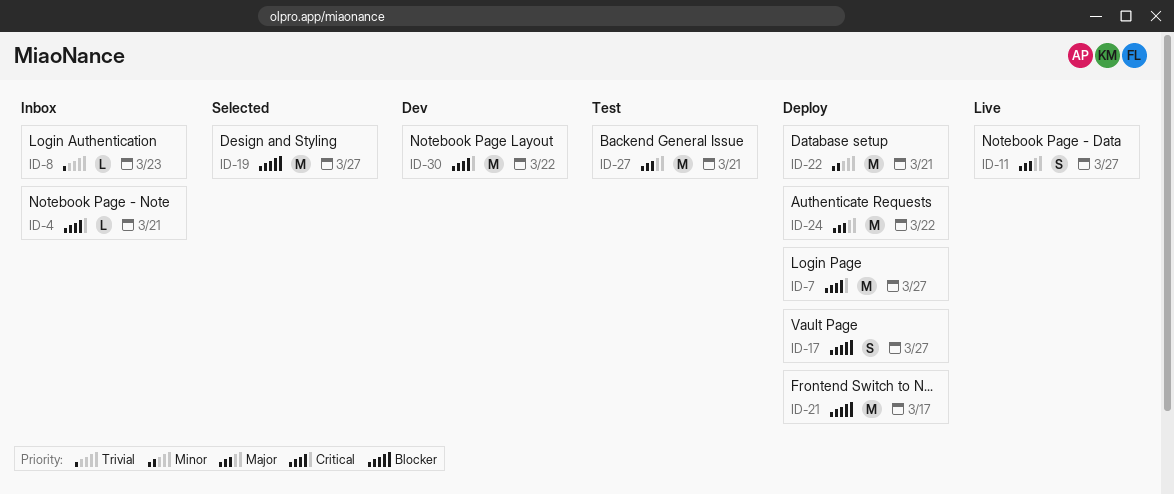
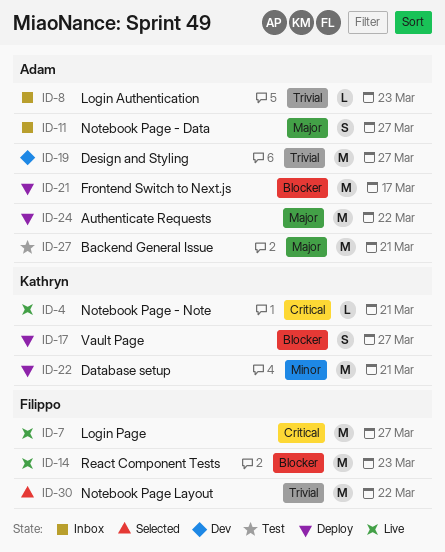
ID-4, status: Inbox -> Live
ID-7, status: Deploy -> Live
ID-11, status: Live -> Inbox
ID-14: none -> present
ID-19, status: Selected -> Dev
ID-19, priority: Blocker -> Trivial
ID-30, status: Dev -> Selected
ID-30, priority: Critical -> Trivial

